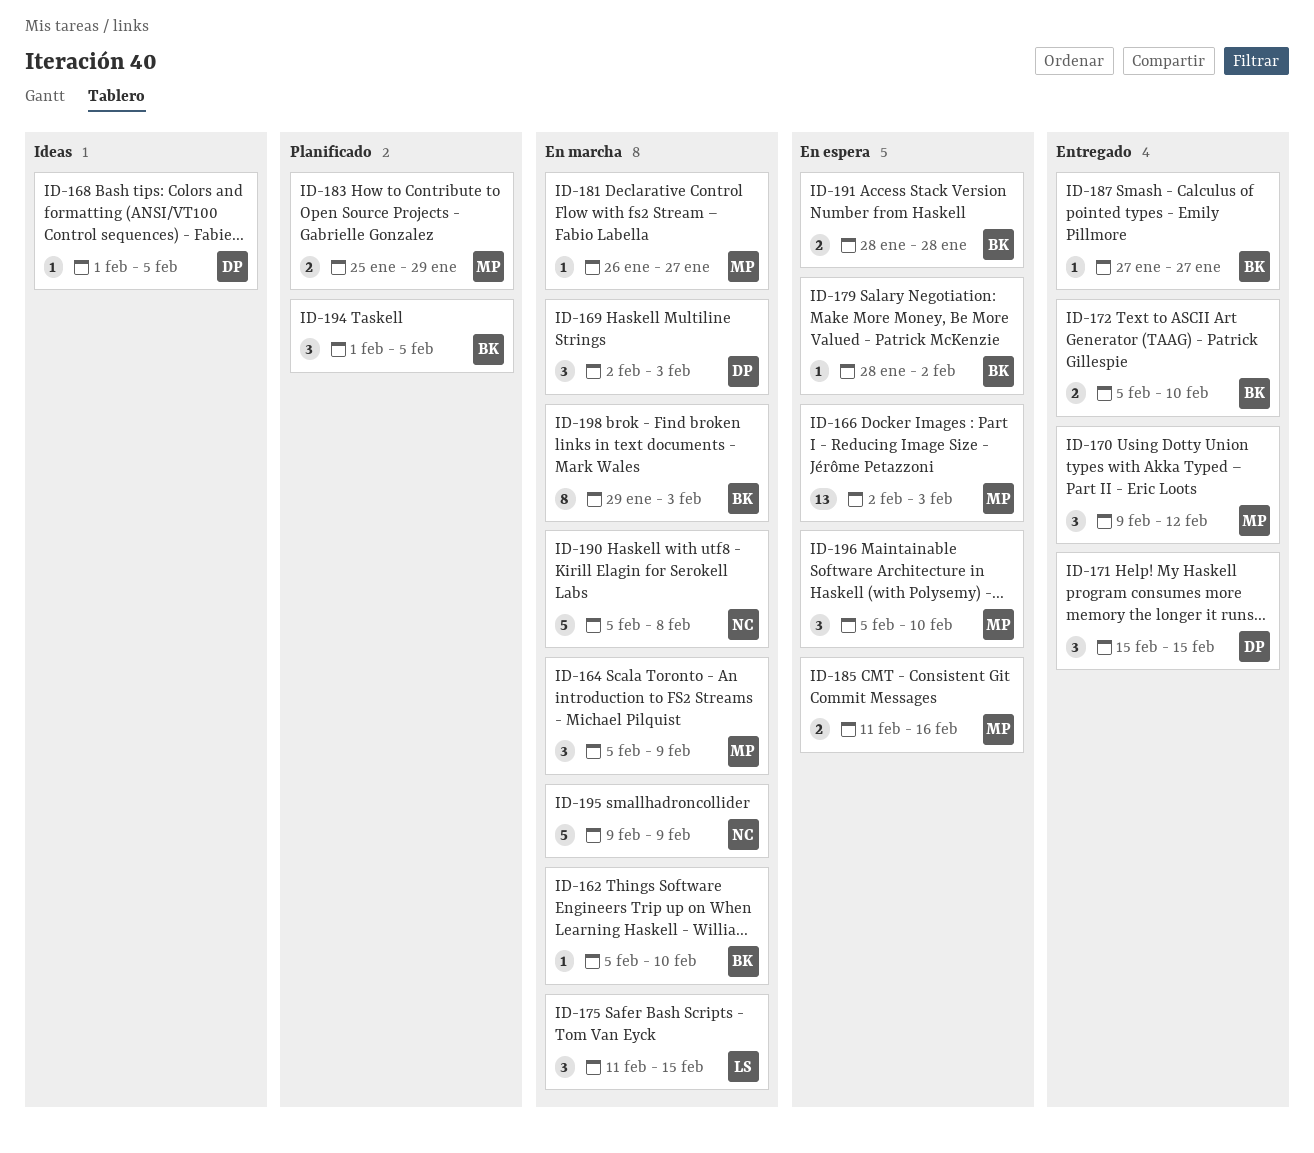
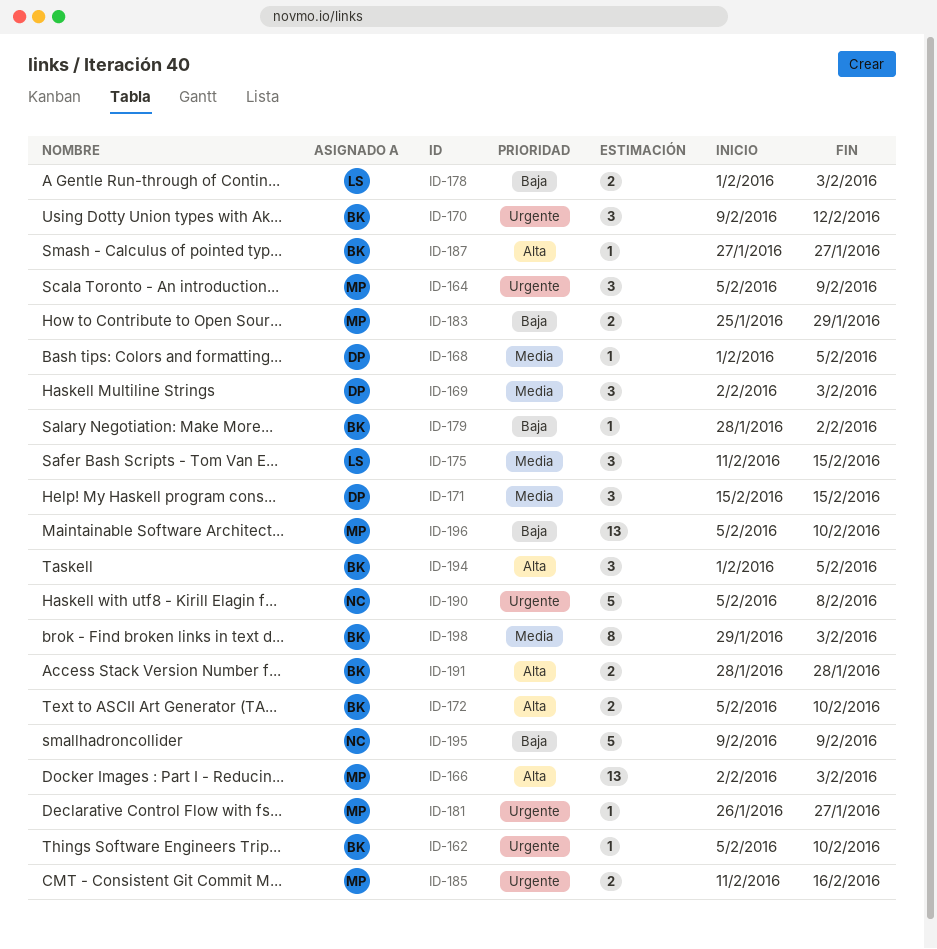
ID-170, owner: MP -> BK
ID-178: none -> present
ID-196, estimate: 3 -> 13

